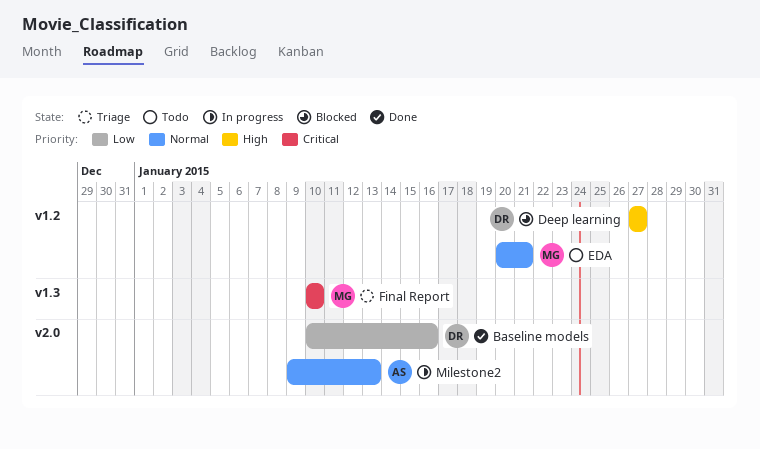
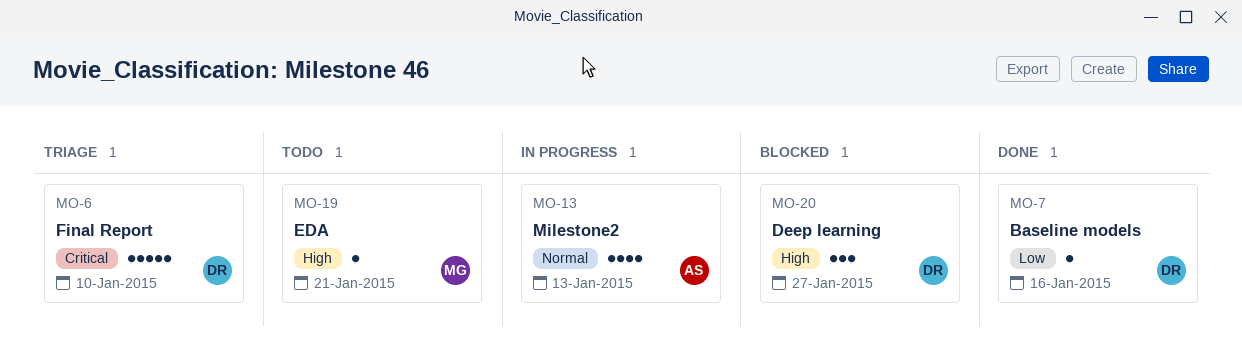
EDA, priority: Normal -> High
Final Report, owner: MG -> DR

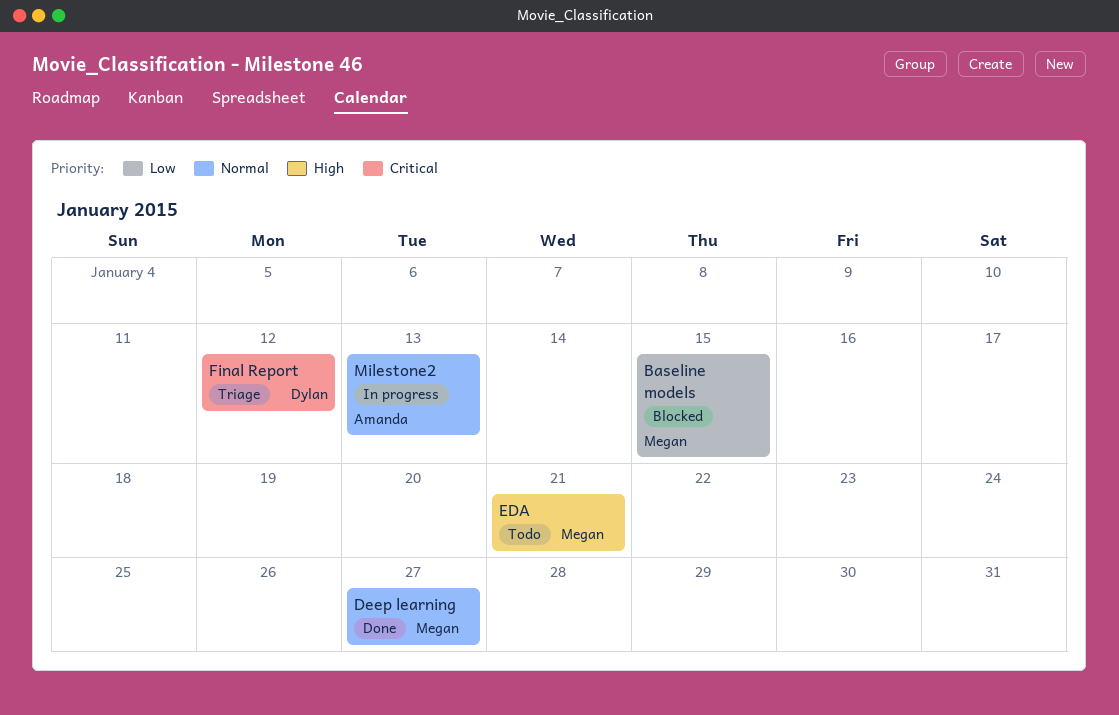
Baseline models, status: Done -> Blocked
Baseline models, owner: Dylan -> Megan
Baseline models, due: Jan 16 -> Jan 15
Deep learning, status: Blocked -> Done
Deep learning, owner: Dylan -> Megan
Deep learning, priority: High -> Normal
Final Report, due: Jan 10 -> Jan 12

